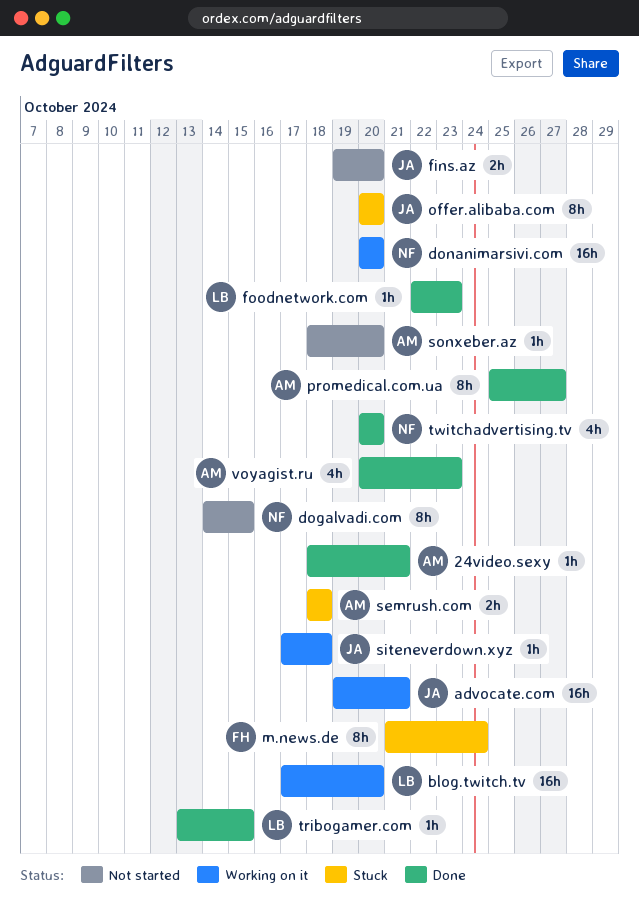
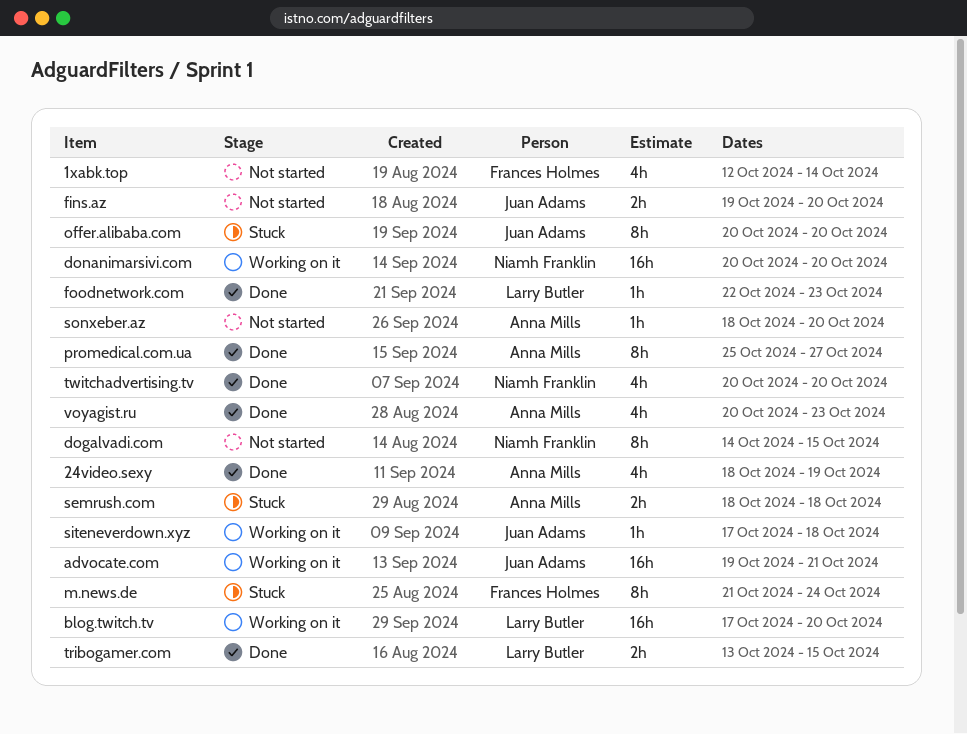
1xabk.top: none -> present
24video.sexy, estimate: 1h -> 4h
24video.sexy, due: Oct 21 -> Oct 19
tribogamer.com, estimate: 1h -> 2h

